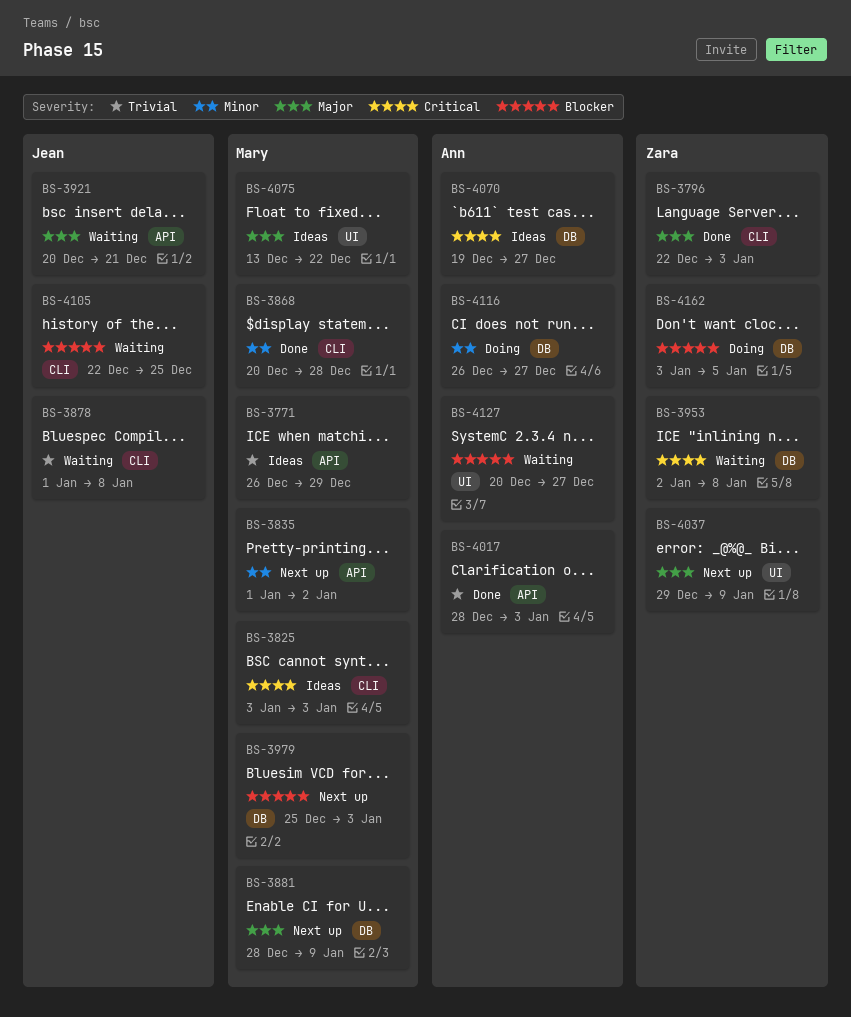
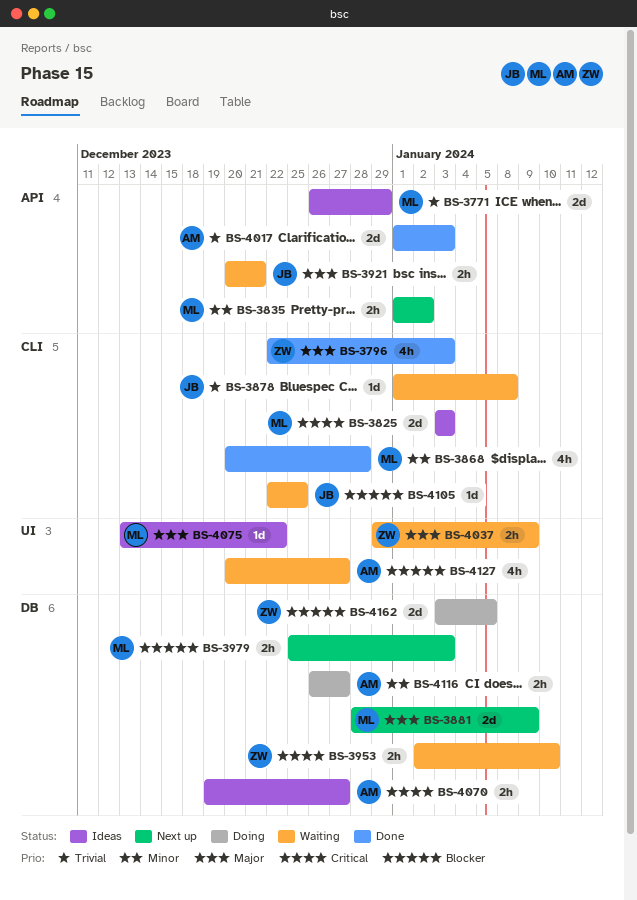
BS-3953, due: Jan 8 -> Jan 10
BS-4017, start: Dec 28 -> Jan 1
BS-4037, status: Next up -> Waiting

